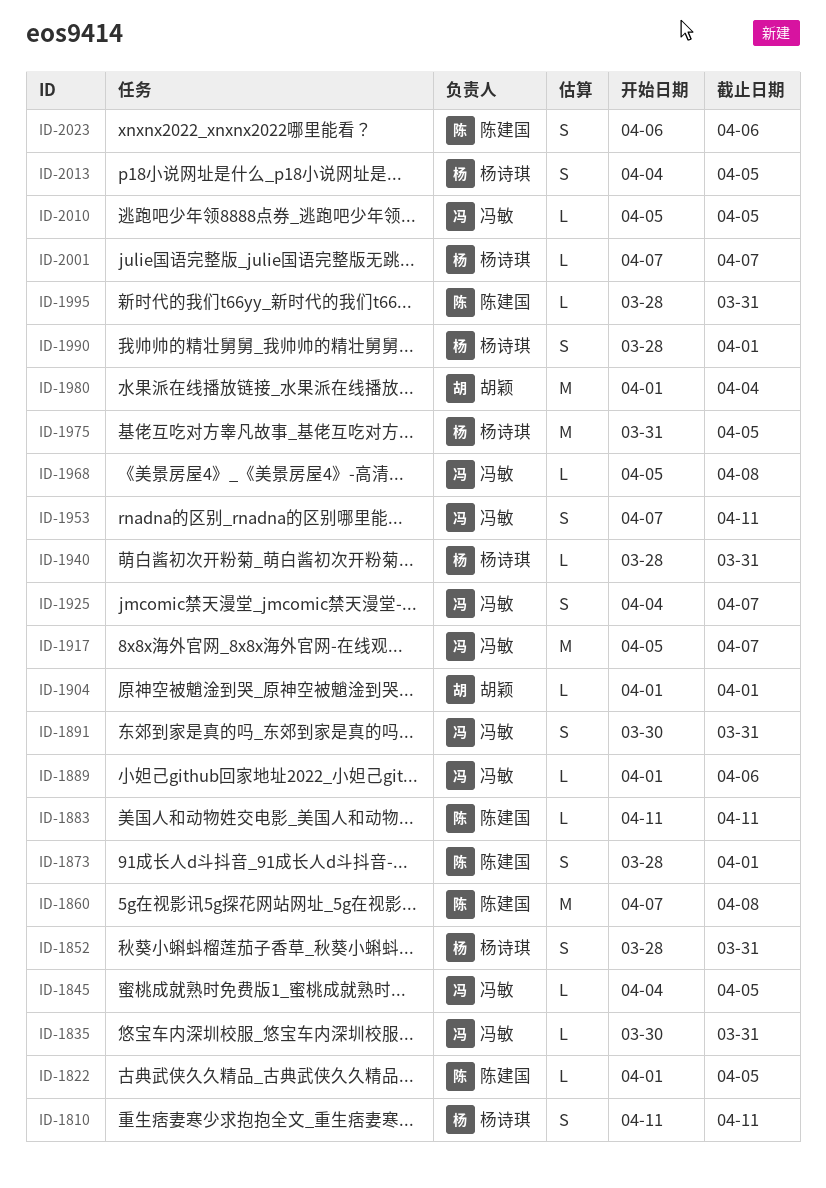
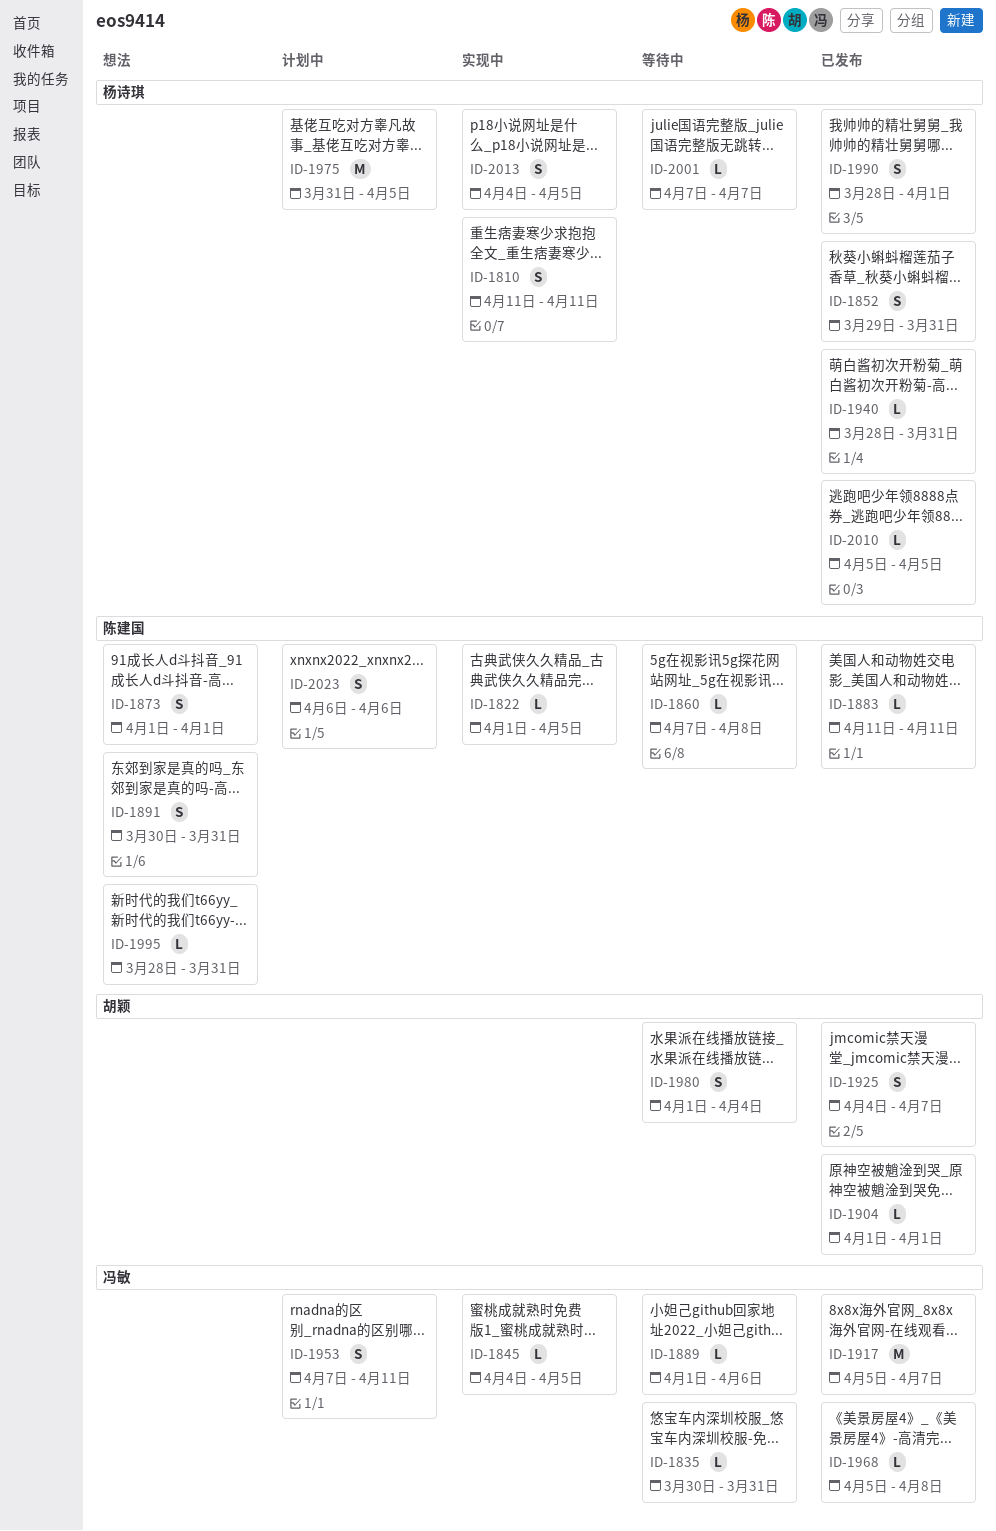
ID-1852, start: Mar 28 -> Mar 29
ID-1860, estimate: M -> L
ID-1873, start: Mar 28 -> Apr 1
ID-1891, owner: 冯敏 -> 陈建国
ID-1925, owner: 冯敏 -> 胡颖
ID-1980, estimate: M -> S
ID-2010, owner: 冯敏 -> 杨诗琪

